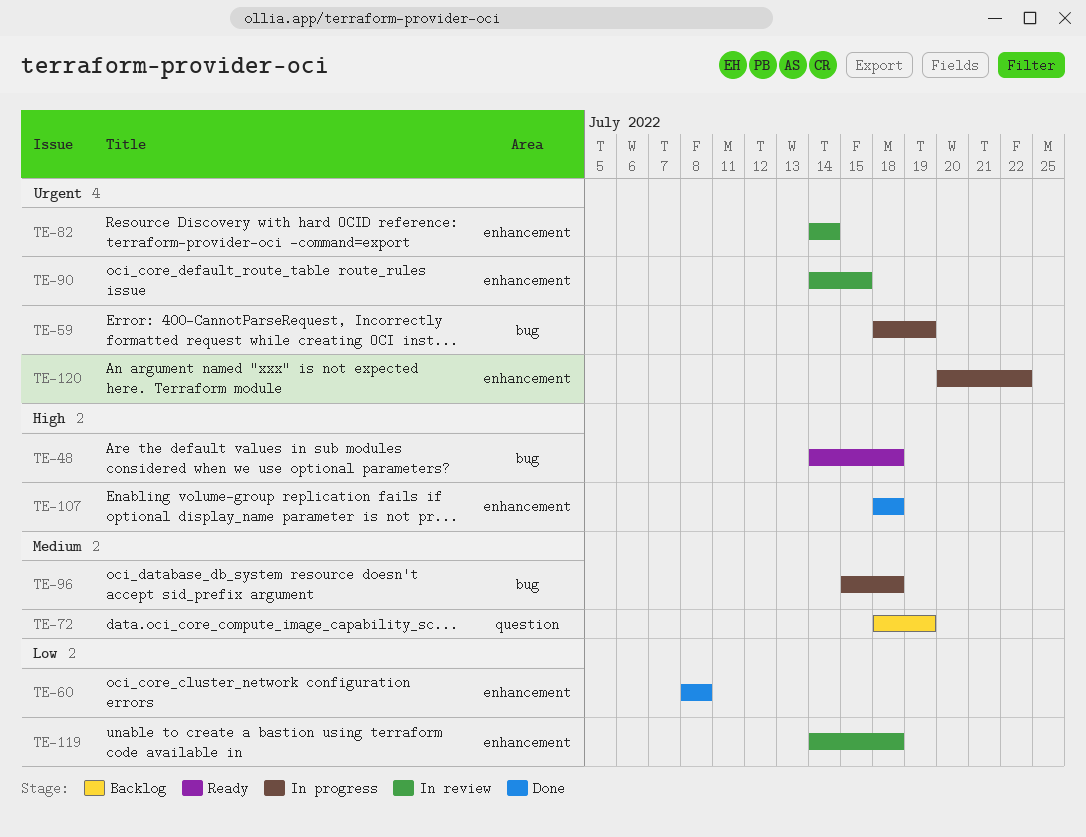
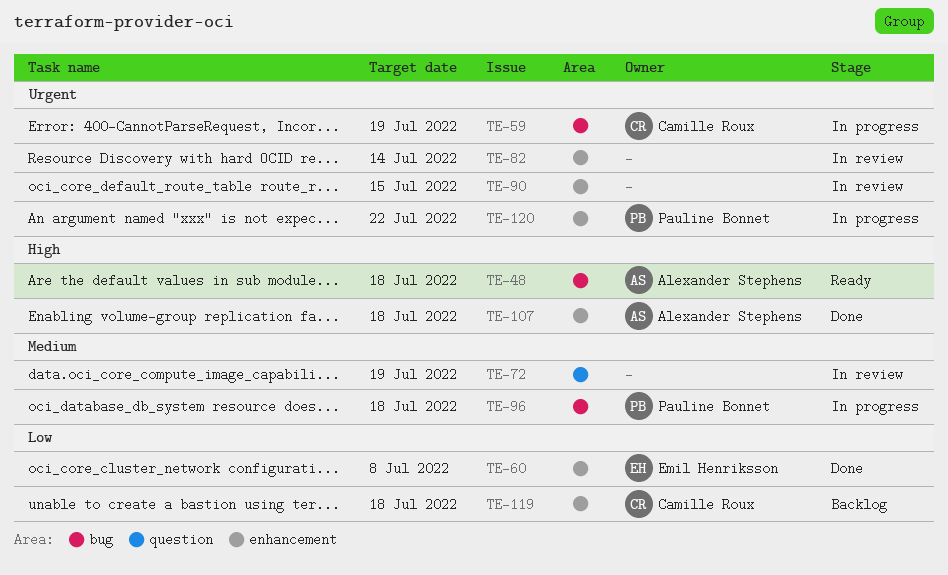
TE-72, status: Backlog -> In review
TE-119, status: In review -> Backlog

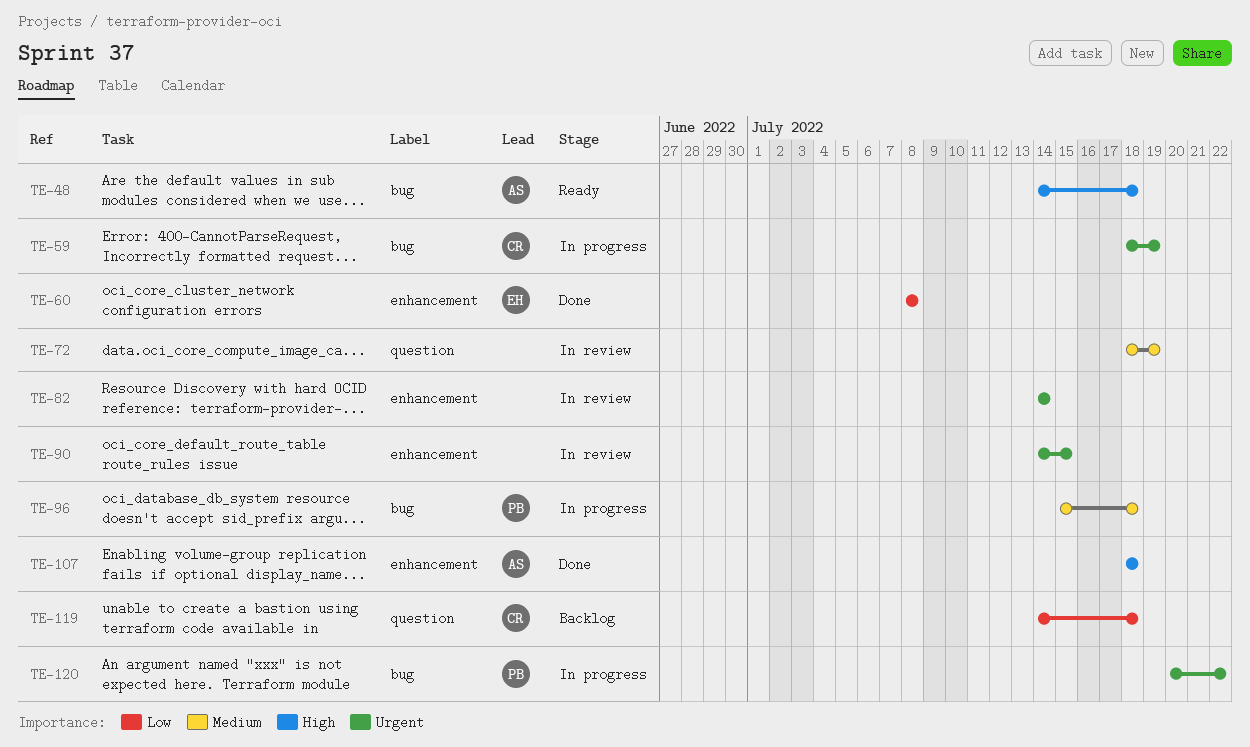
TE-119, label: enhancement -> question
TE-120, label: enhancement -> bug

